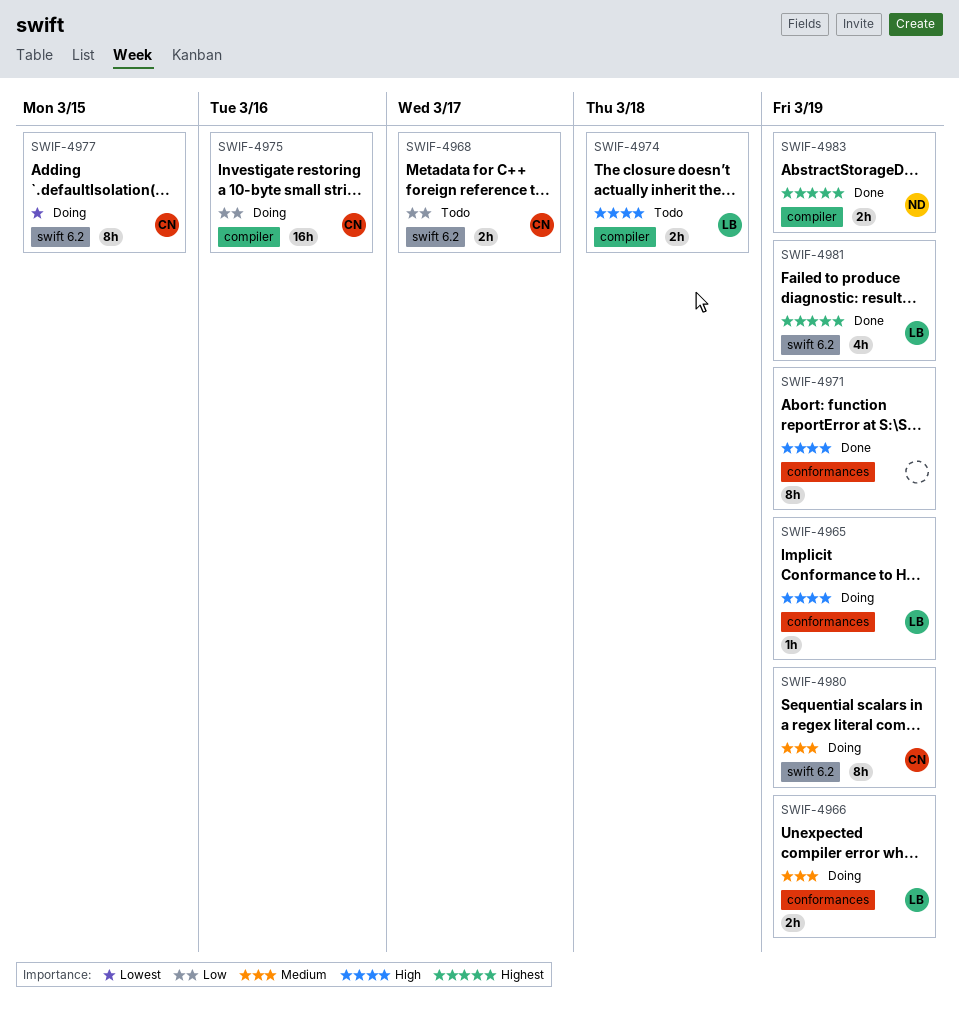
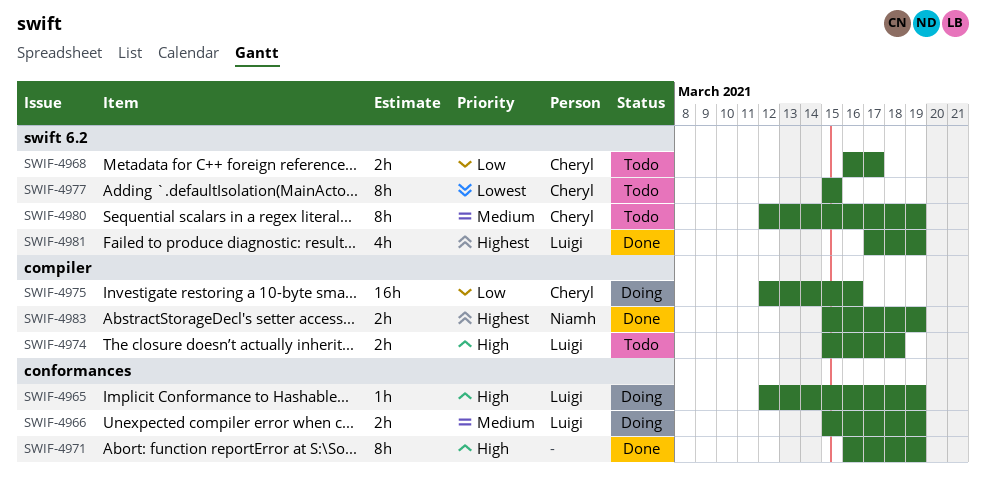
SWIF-4977, status: Doing -> Todo
SWIF-4980, status: Doing -> Todo

